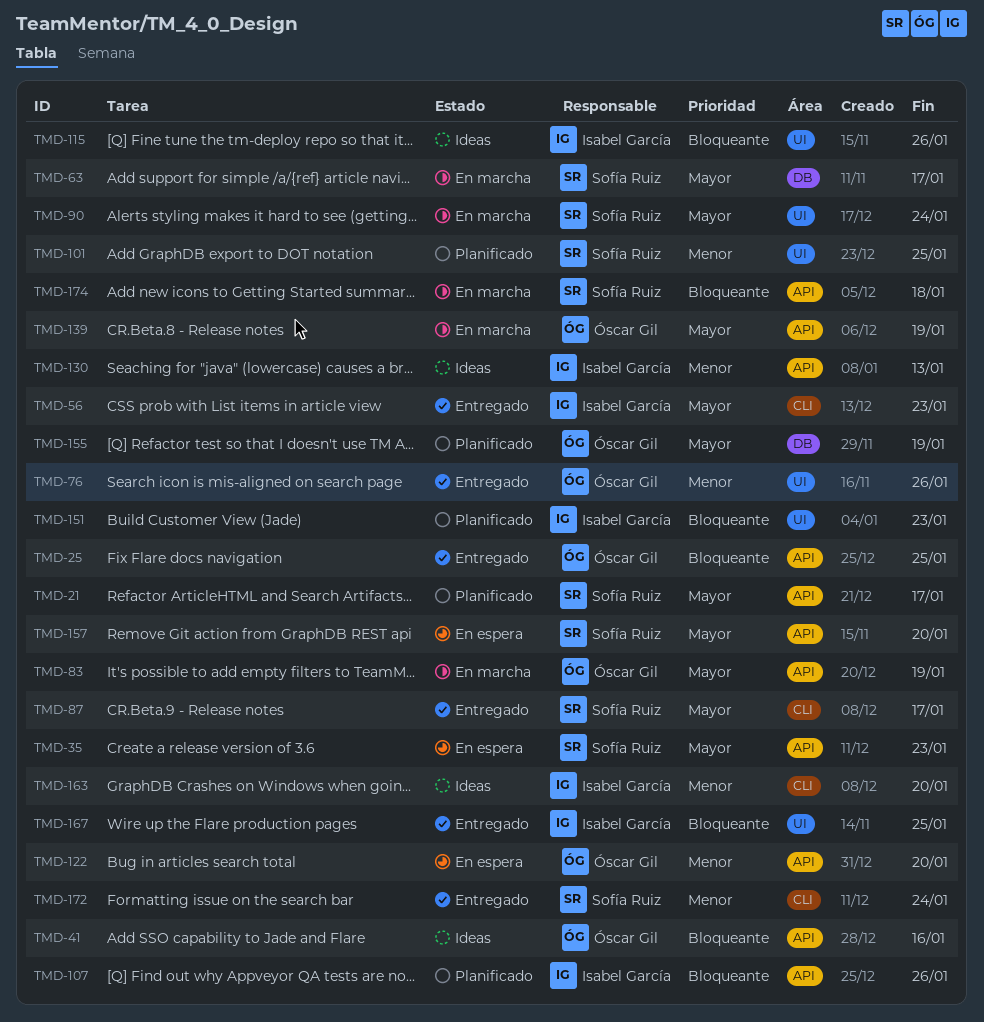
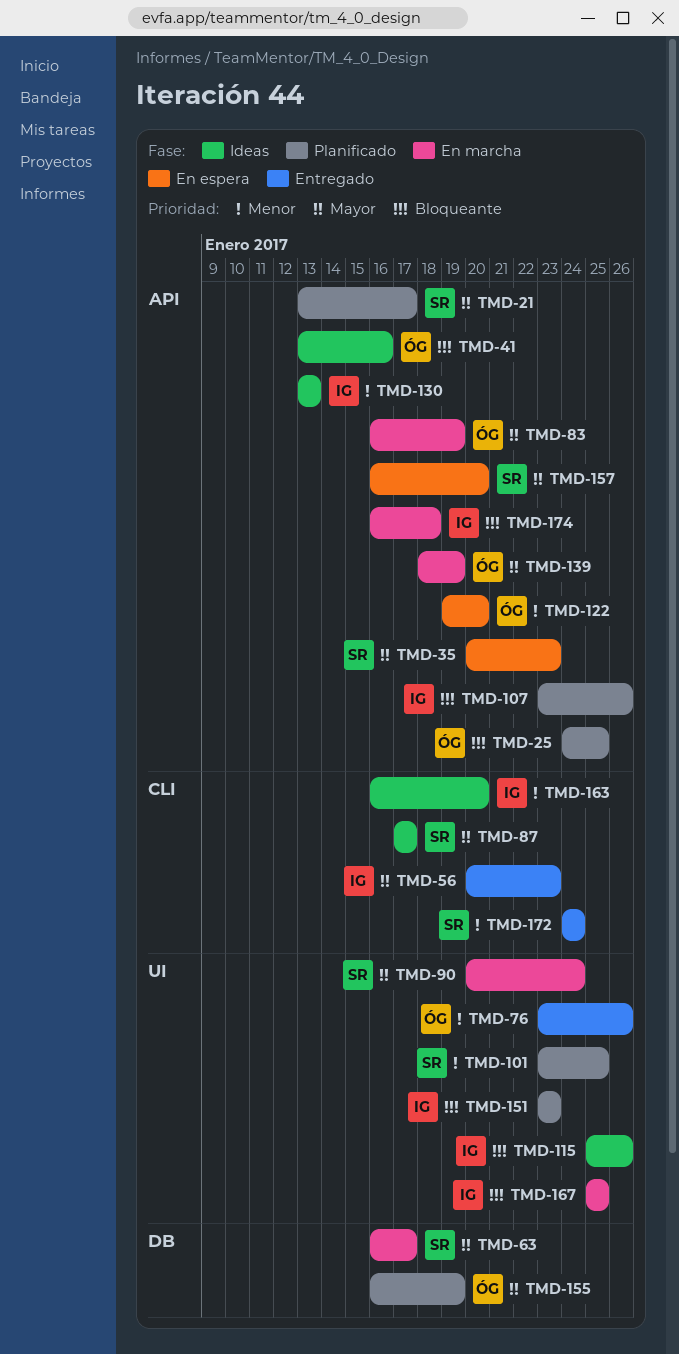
TMD-25, status: Entregado -> Planificado
TMD-87, status: Entregado -> Ideas
TMD-167, status: Entregado -> En marcha
TMD-174, owner: Sofía Ruiz -> Isabel García

